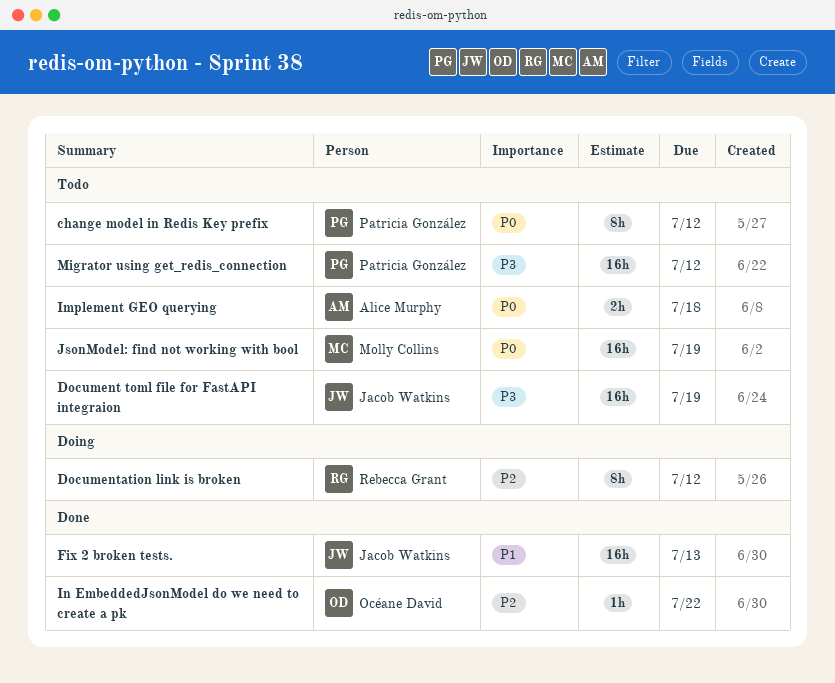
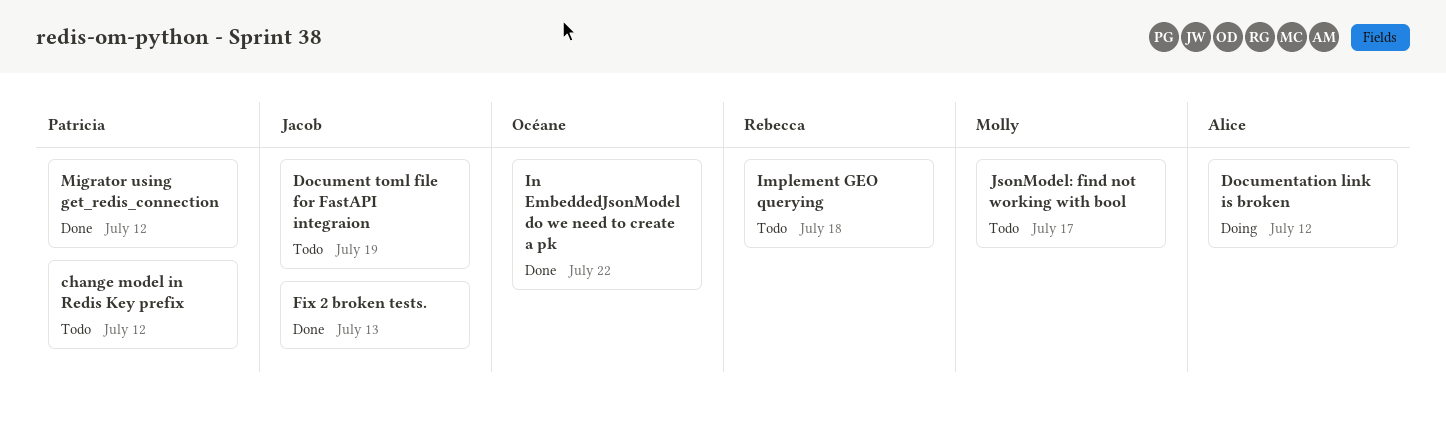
Documentation link is broken, owner: Rebecca Grant -> Alice Murphy
Implement GEO querying, owner: Alice Murphy -> Rebecca Grant
JsonModel: find not working with bool, due: Jul 19 -> Jul 17
Migrator using get_redis_connection, status: Todo -> Done

